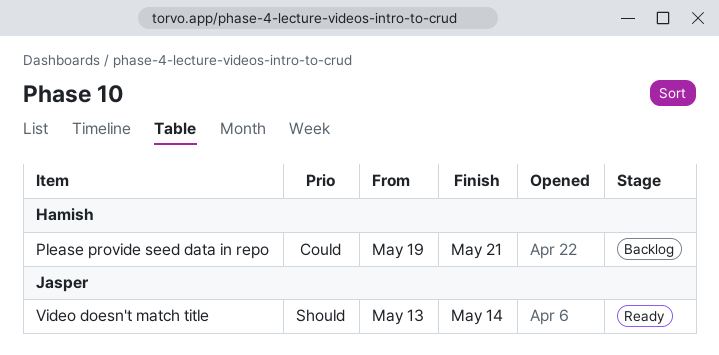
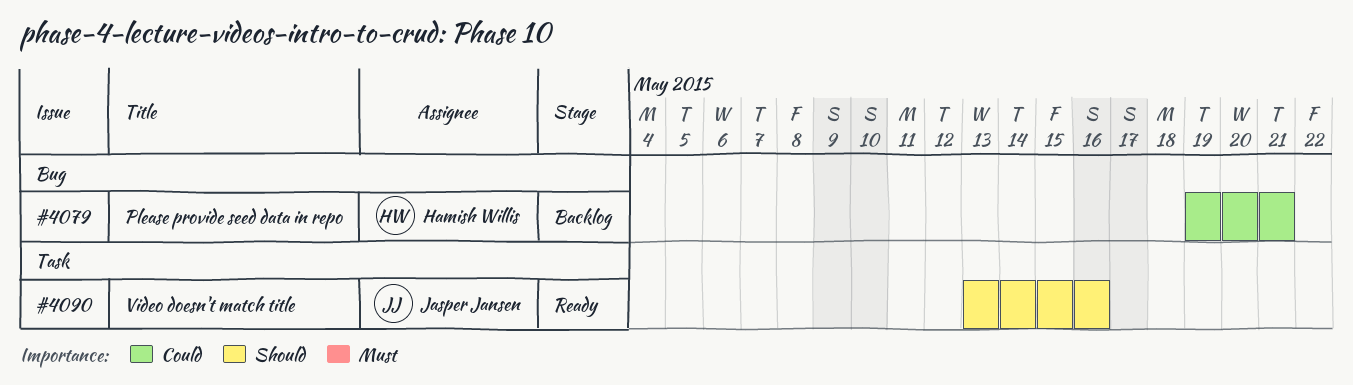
Video doesn't match title, due: May 14 -> May 16

